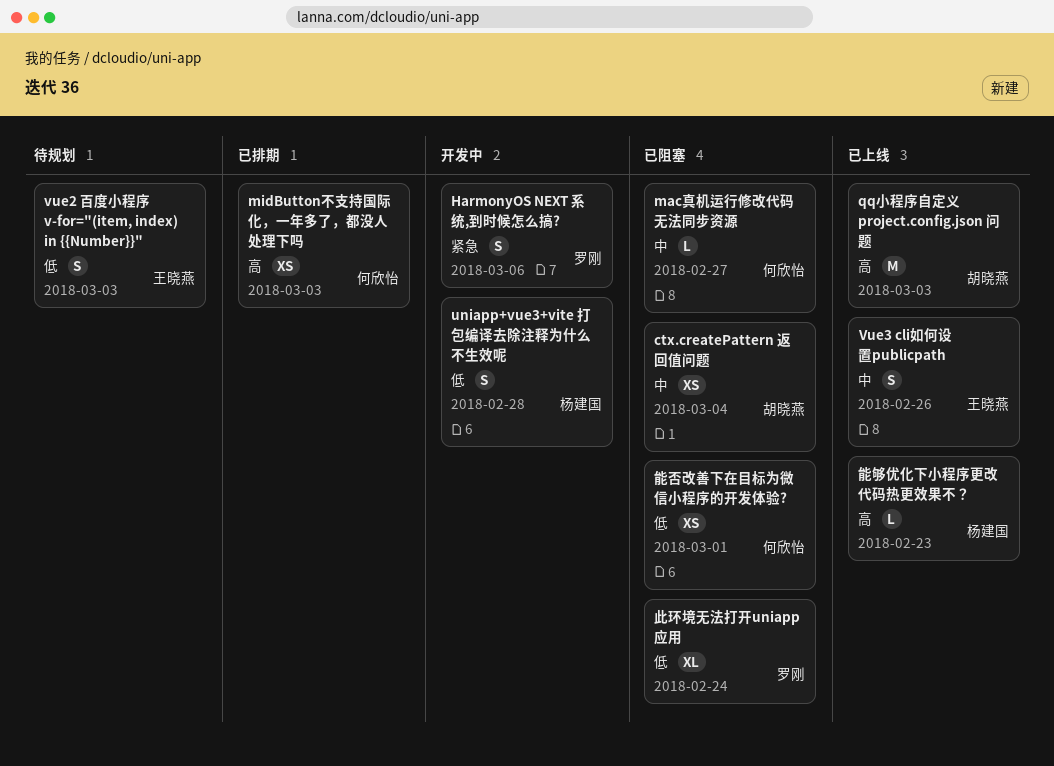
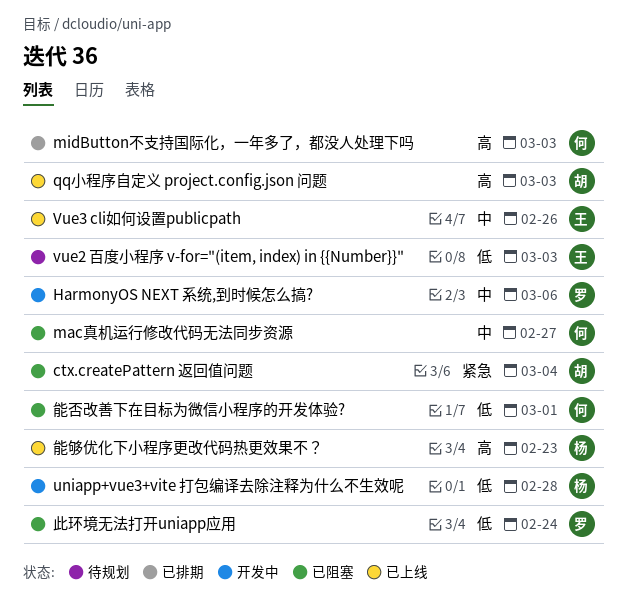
ctx.createPattern 返回值问题, priority: 中 -> 紧急
HarmonyOS NEXT 系统,到时候怎么搞?, priority: 紧急 -> 中

